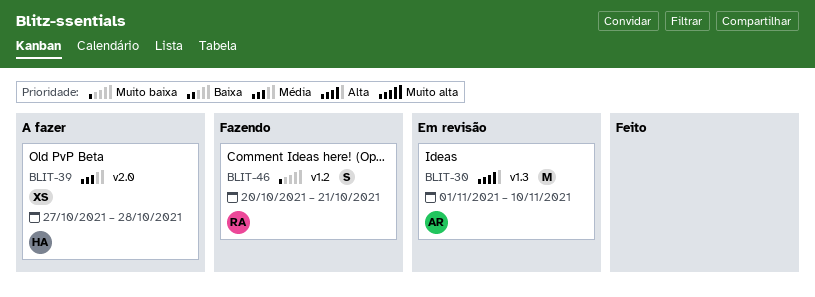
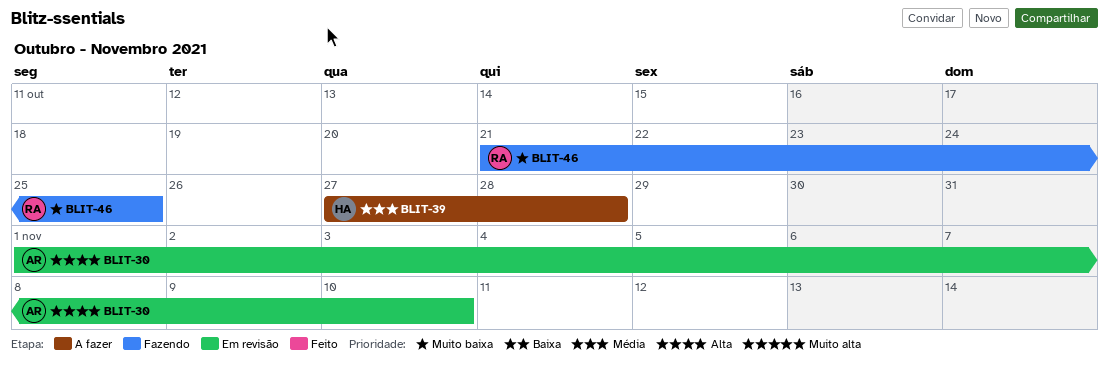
BLIT-46, start: Oct 20 -> Oct 21
BLIT-46, due: Oct 21 -> Oct 25

